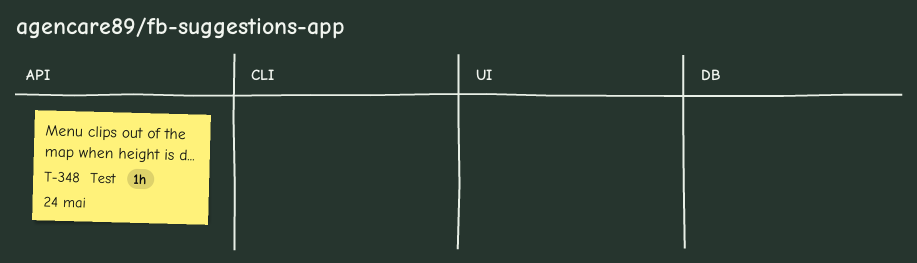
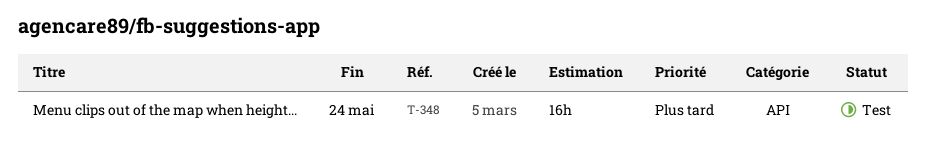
T-348, estimate: 1h -> 16h

